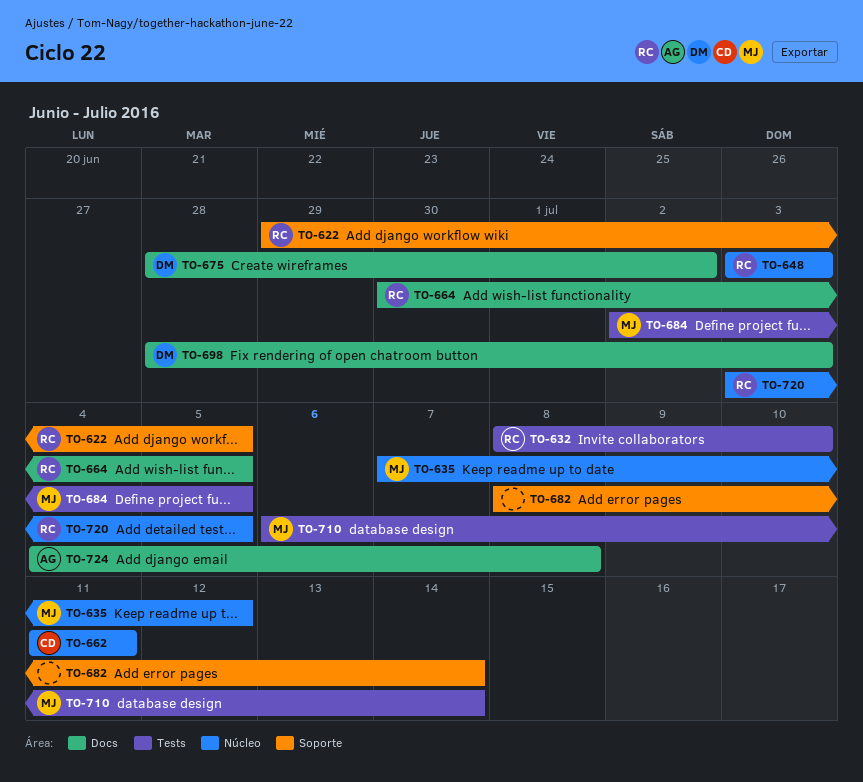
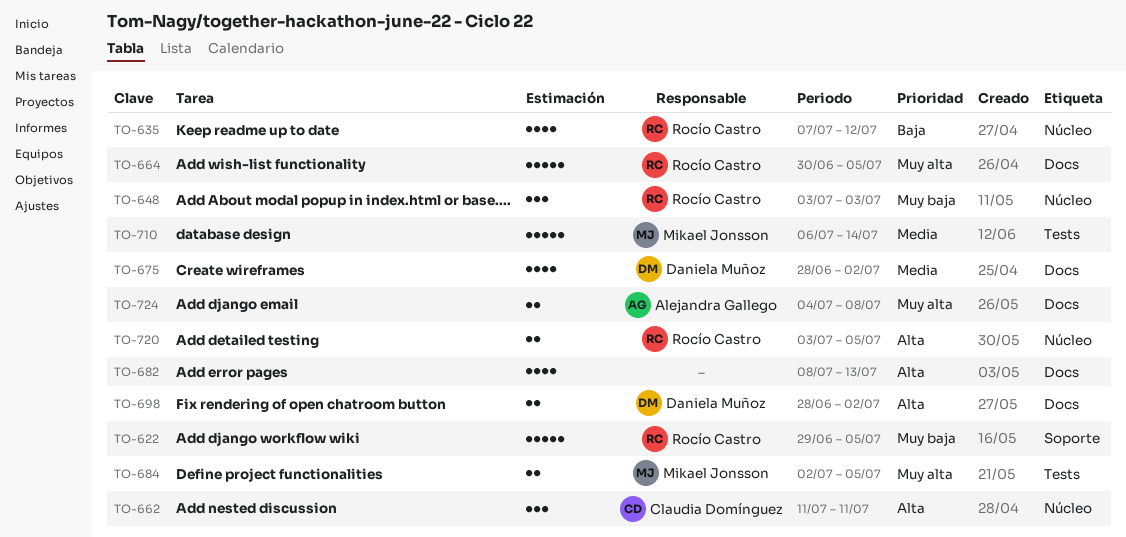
TO-632: present -> none
TO-635, owner: Mikael Jonsson -> Rocío Castro
TO-682, label: Soporte -> Docs
TO-682, due: Jul 14 -> Jul 13
TO-698, due: Jul 3 -> Jul 2

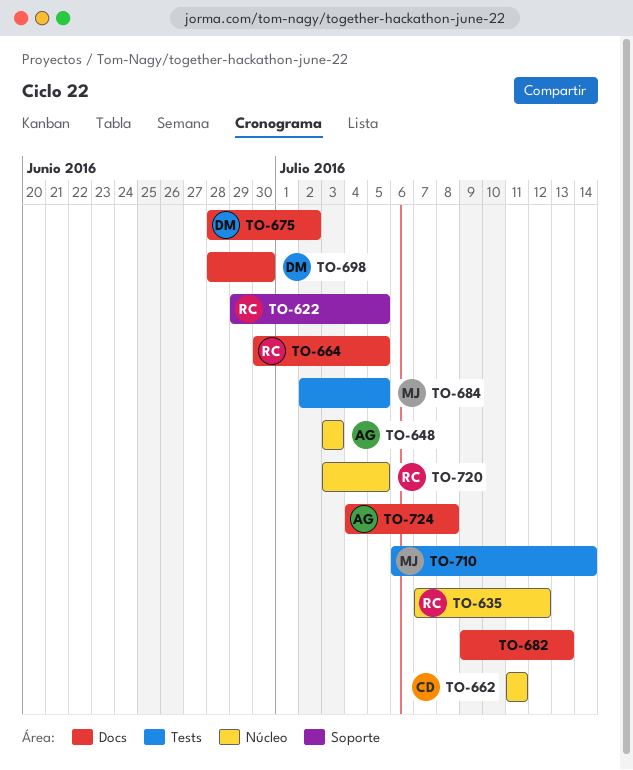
TO-648, owner: Rocío Castro -> Alejandra Gallego
TO-682, start: Jul 8 -> Jul 9
TO-698, due: Jul 2 -> Jun 30

